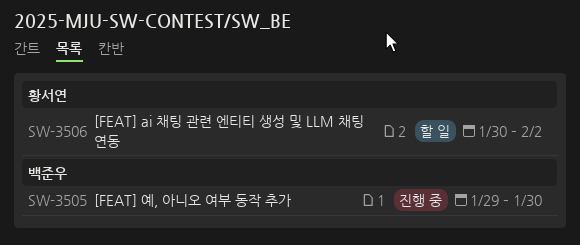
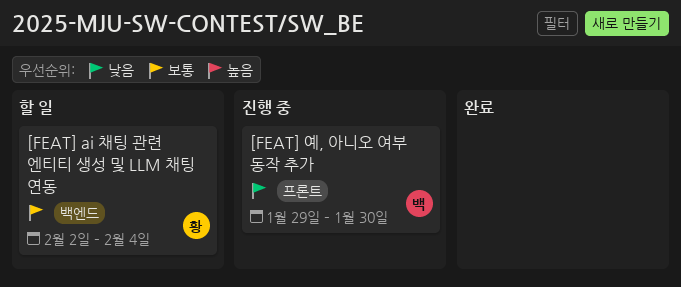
[FEAT] ai 채팅 관련 엔티티 생성 및 LLM 채팅 연동, start: Jan 30 -> Feb 2
[FEAT] ai 채팅 관련 엔티티 생성 및 LLM 채팅 연동, due: Feb 2 -> Feb 4

